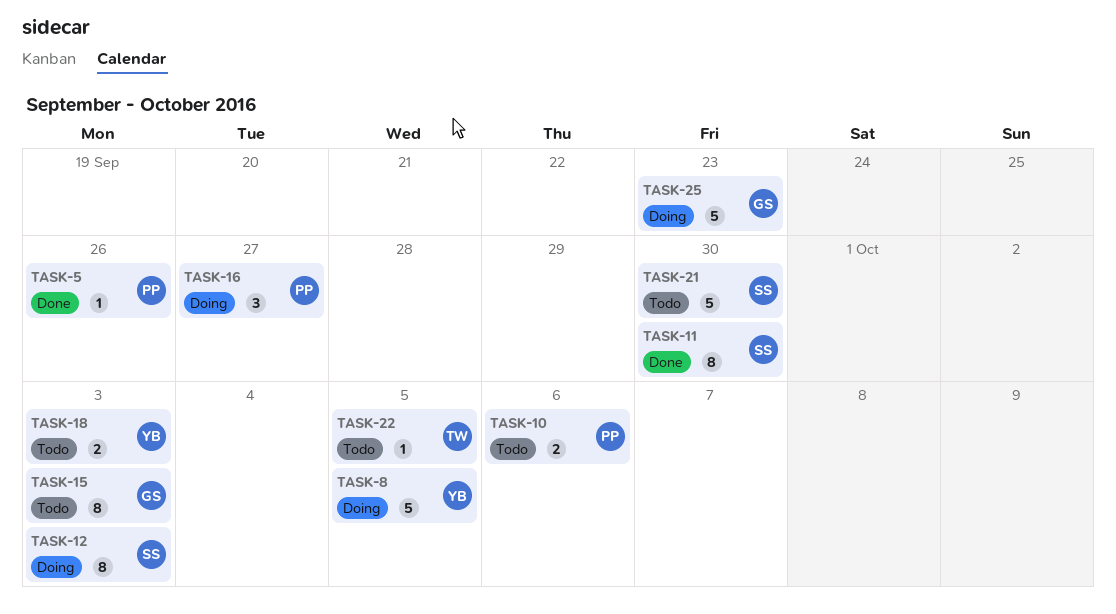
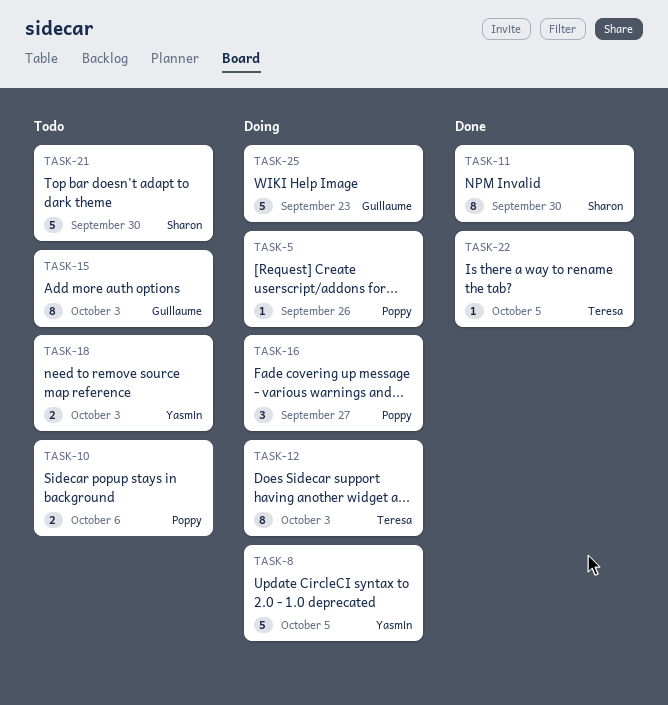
TASK-5, status: Done -> Doing
TASK-12, owner: Sharon -> Teresa
TASK-22, status: Todo -> Done

